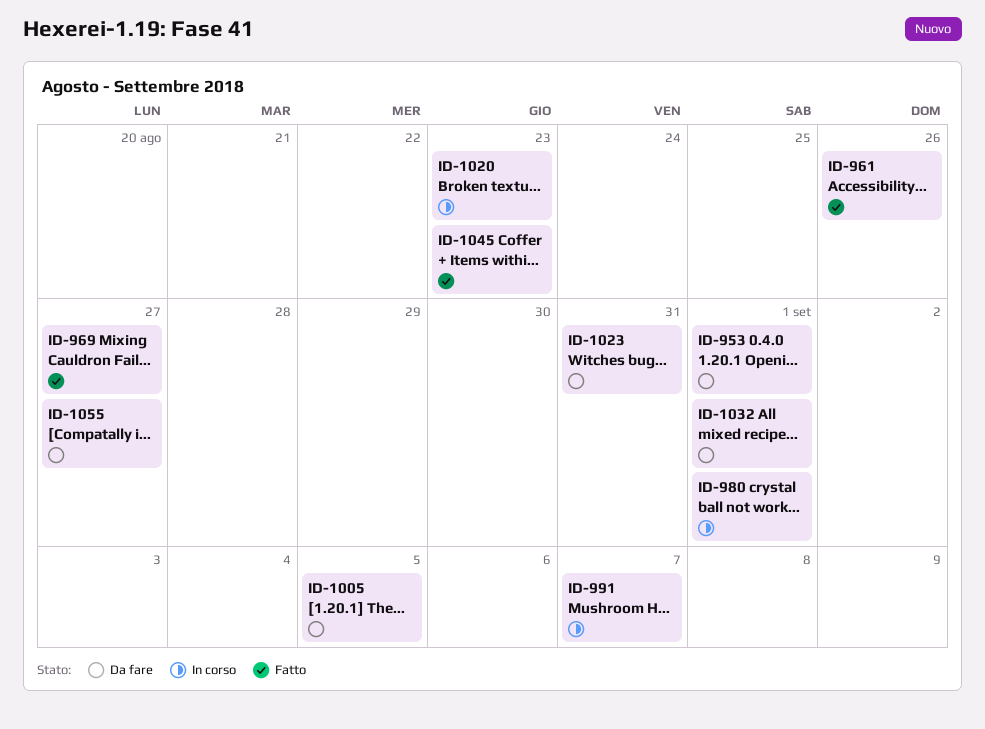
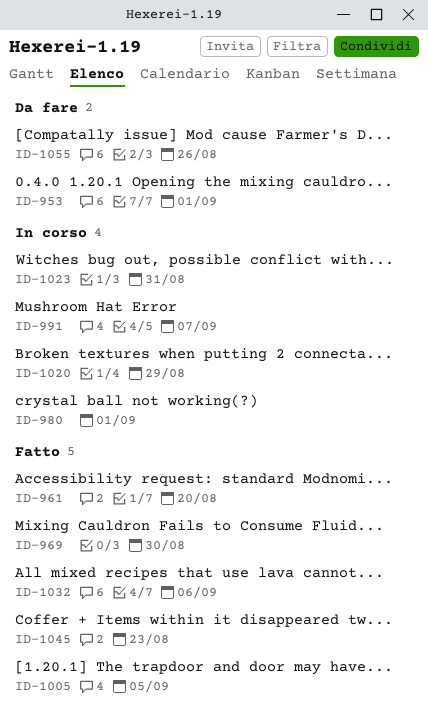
ID-961, due: Aug 26 -> Aug 20
ID-969, due: Aug 27 -> Aug 30
ID-1005, status: Da fare -> Fatto
ID-1020, due: Aug 23 -> Aug 29
ID-1023, status: Da fare -> In corso
ID-1032, status: Da fare -> Fatto
ID-1032, due: Sep 1 -> Sep 6
ID-1055, due: Aug 27 -> Aug 26

